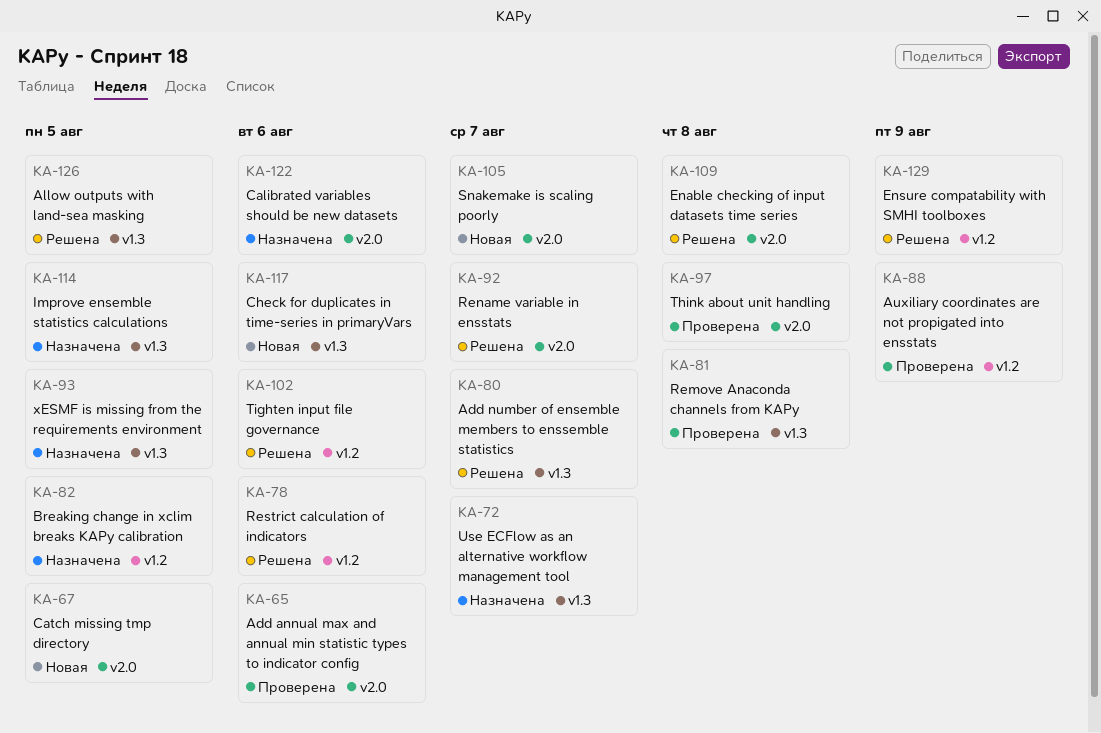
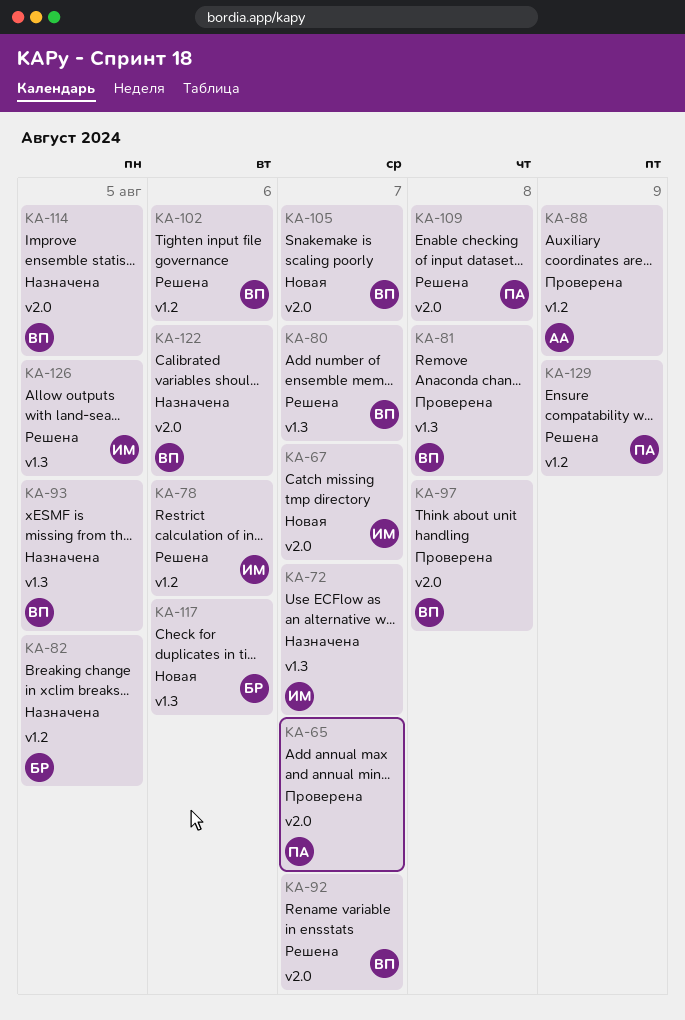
KA-65, due: Aug 6 -> Aug 7
KA-67, due: Aug 5 -> Aug 7
KA-114, label: v1.3 -> v2.0

